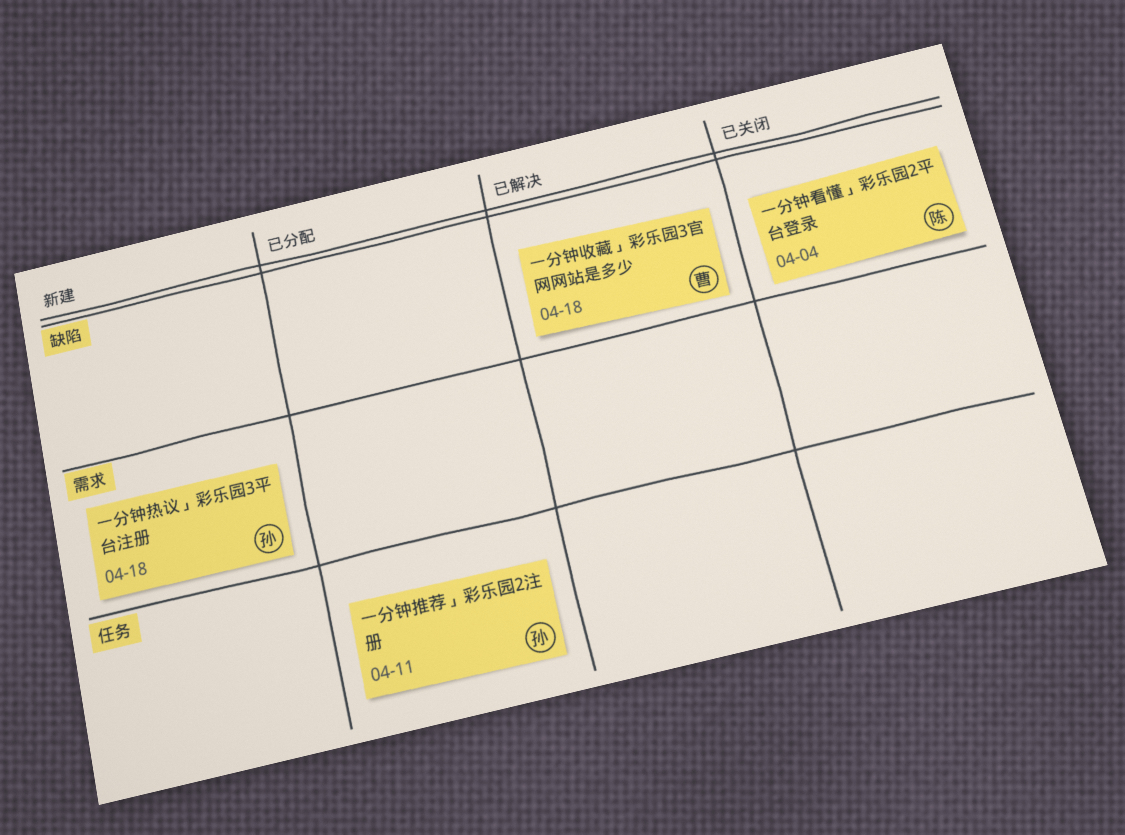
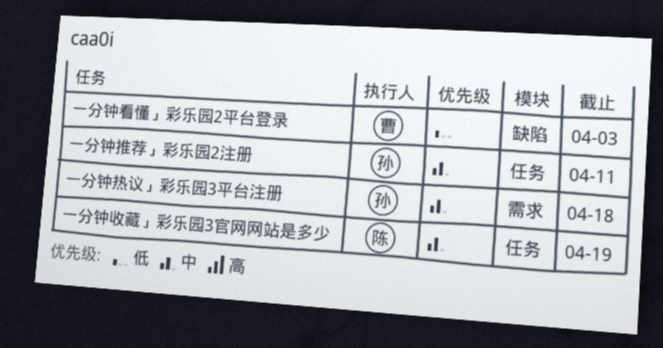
一分钟收藏」彩乐园3官网网站是多少, owner: 曹 -> 陈
一分钟收藏」彩乐园3官网网站是多少, label: 缺陷 -> 任务
一分钟收藏」彩乐园3官网网站是多少, due: Apr 18 -> Apr 19
一分钟看懂」彩乐园2平台登录, owner: 陈 -> 曹
一分钟看懂」彩乐园2平台登录, due: Apr 4 -> Apr 3

